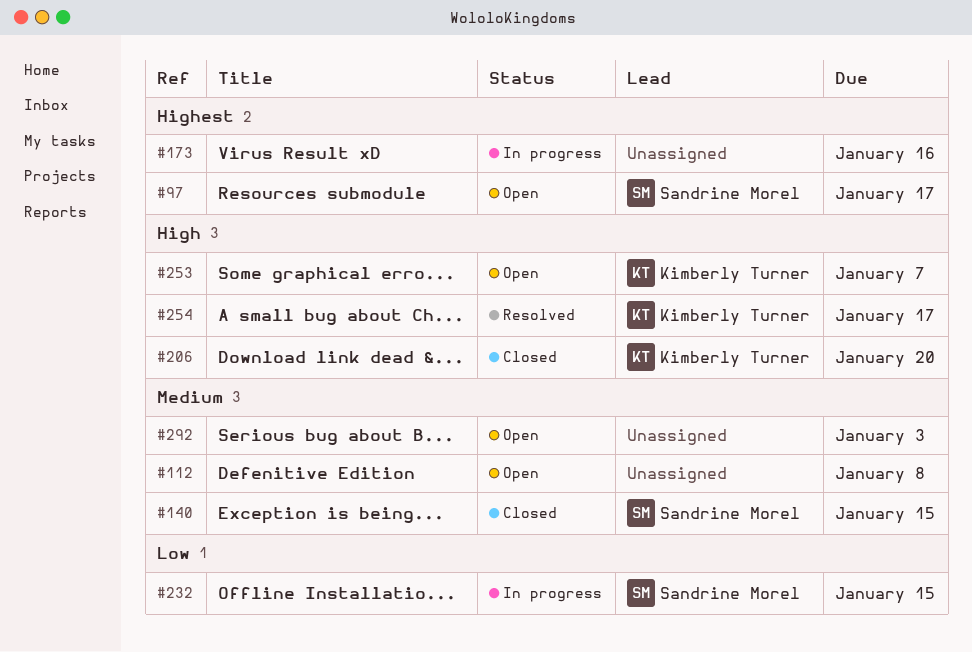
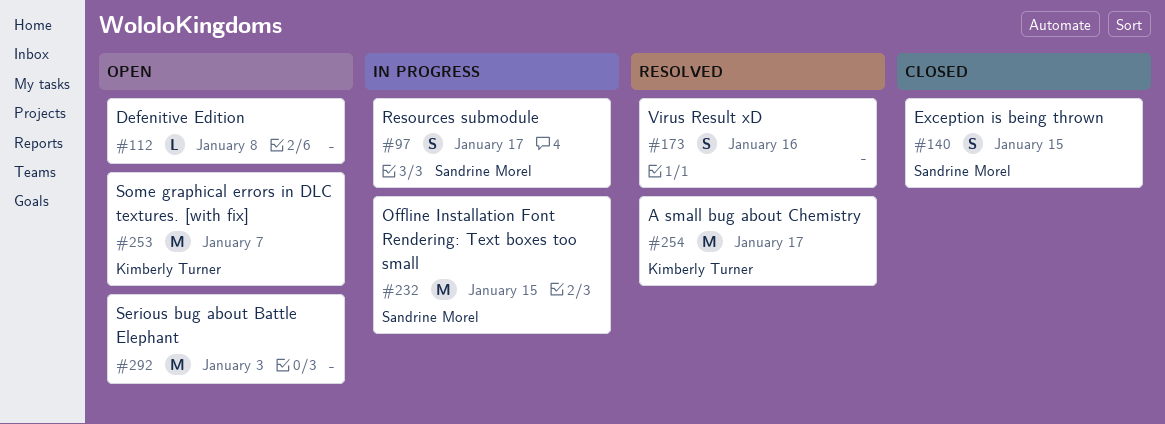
#97, status: Open -> In progress
#173, status: In progress -> Resolved
#206: present -> none

